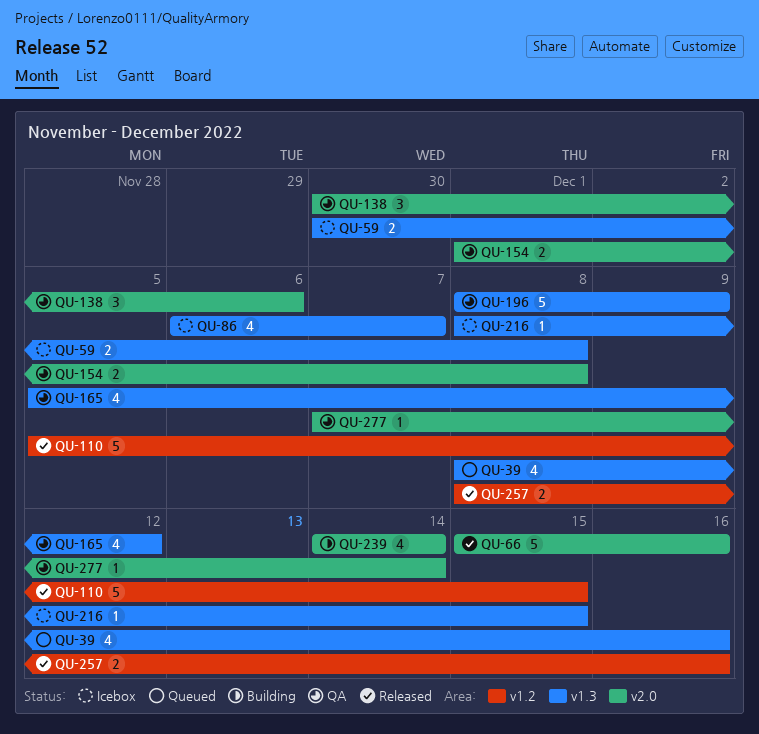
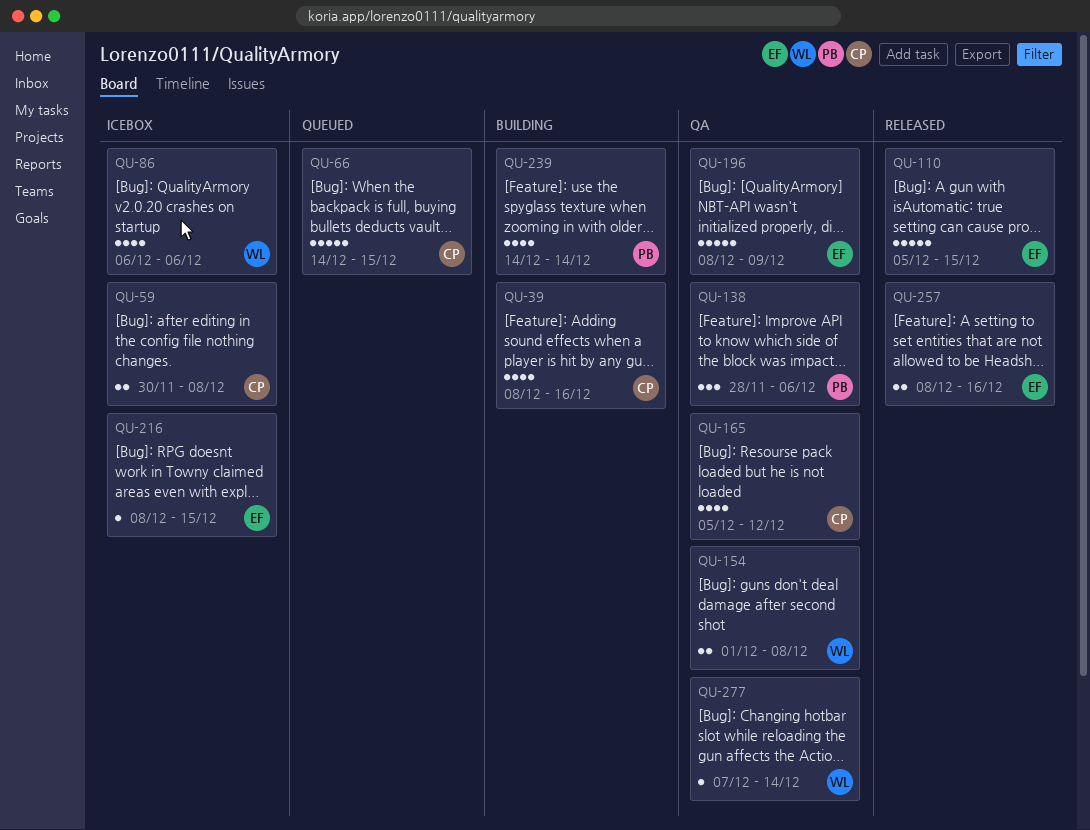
QU-39, status: Queued -> Building
QU-66, status: Released -> Queued
QU-66, start: Dec 15 -> Dec 14
QU-66, due: Dec 16 -> Dec 15
QU-86, due: Dec 7 -> Dec 6
QU-138, start: Nov 30 -> Nov 28

